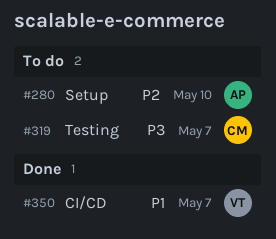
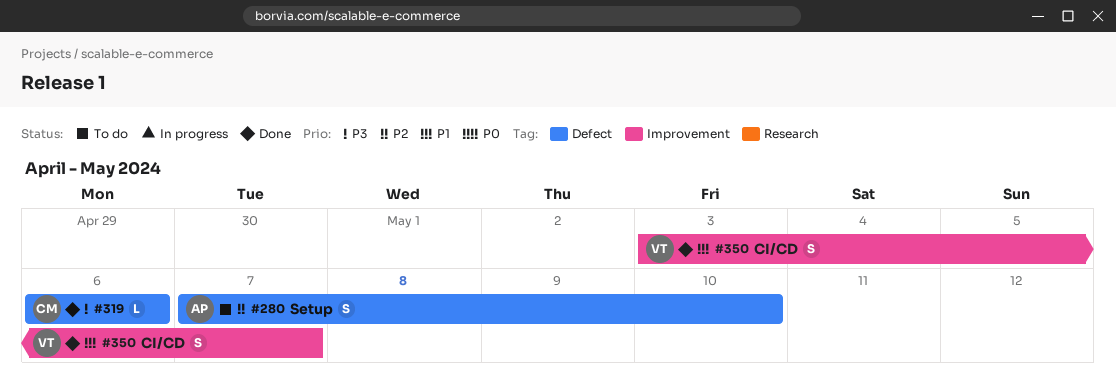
#319, status: To do -> Done
#319, due: May 7 -> May 6

